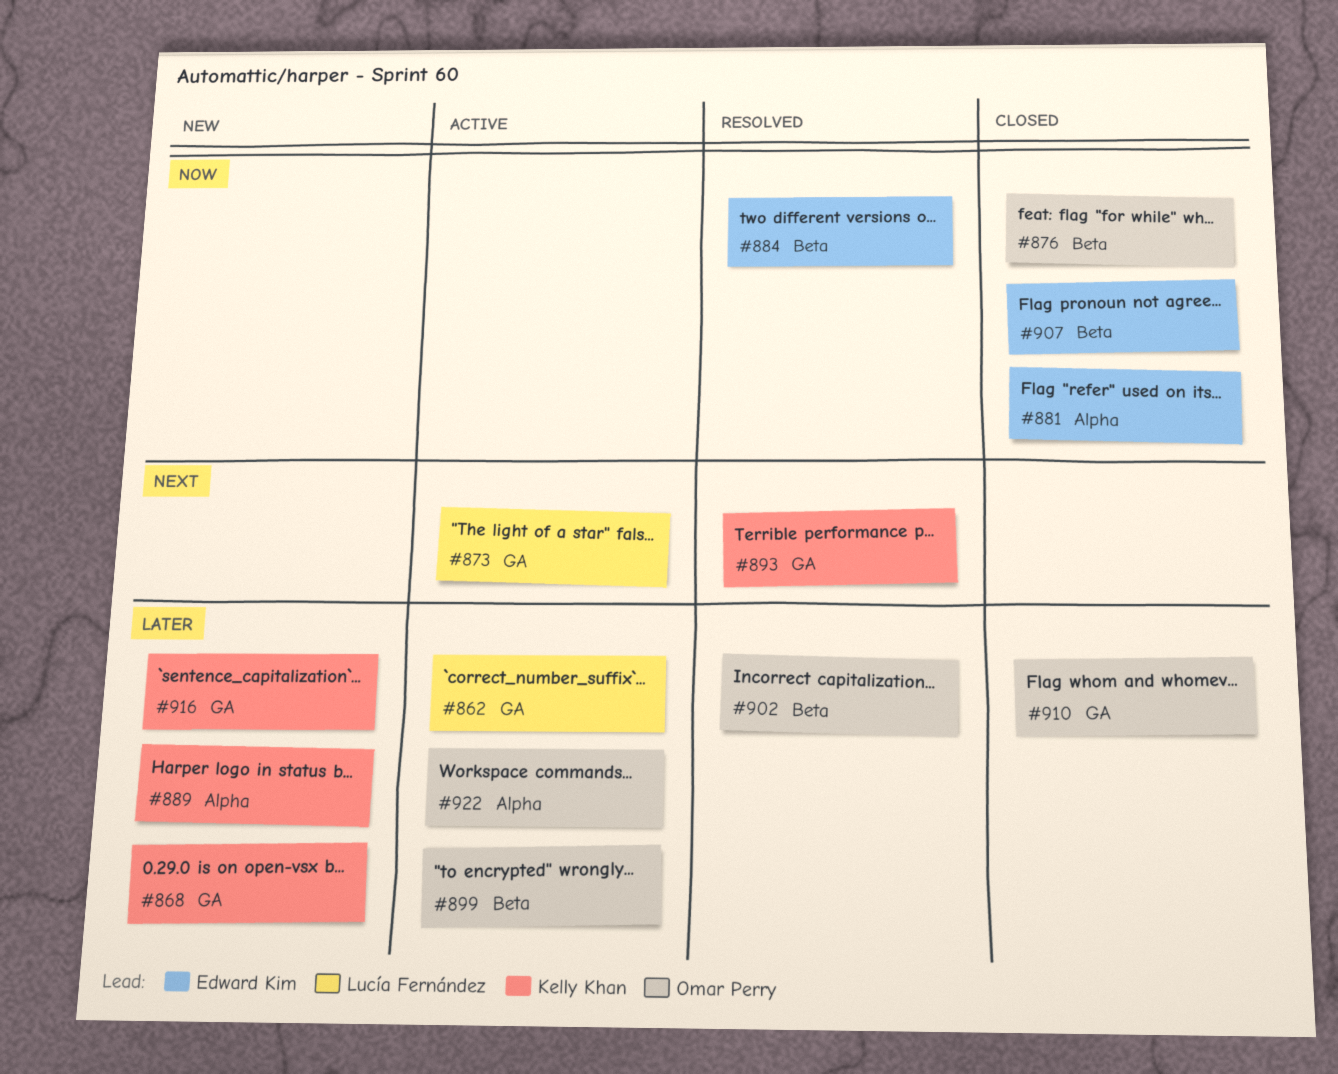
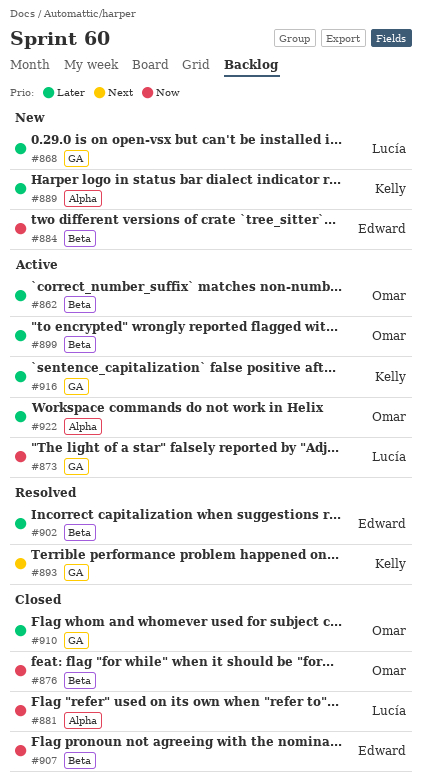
#862, owner: Lucía Fernández -> Omar Perry
#862, label: GA -> Beta
#868, owner: Kelly Khan -> Lucía Fernández
#873, priority: Next -> Now
#881, owner: Edward Kim -> Lucía Fernández
#884, status: Resolved -> New
#902, owner: Omar Perry -> Edward Kim
#916, status: New -> Active

